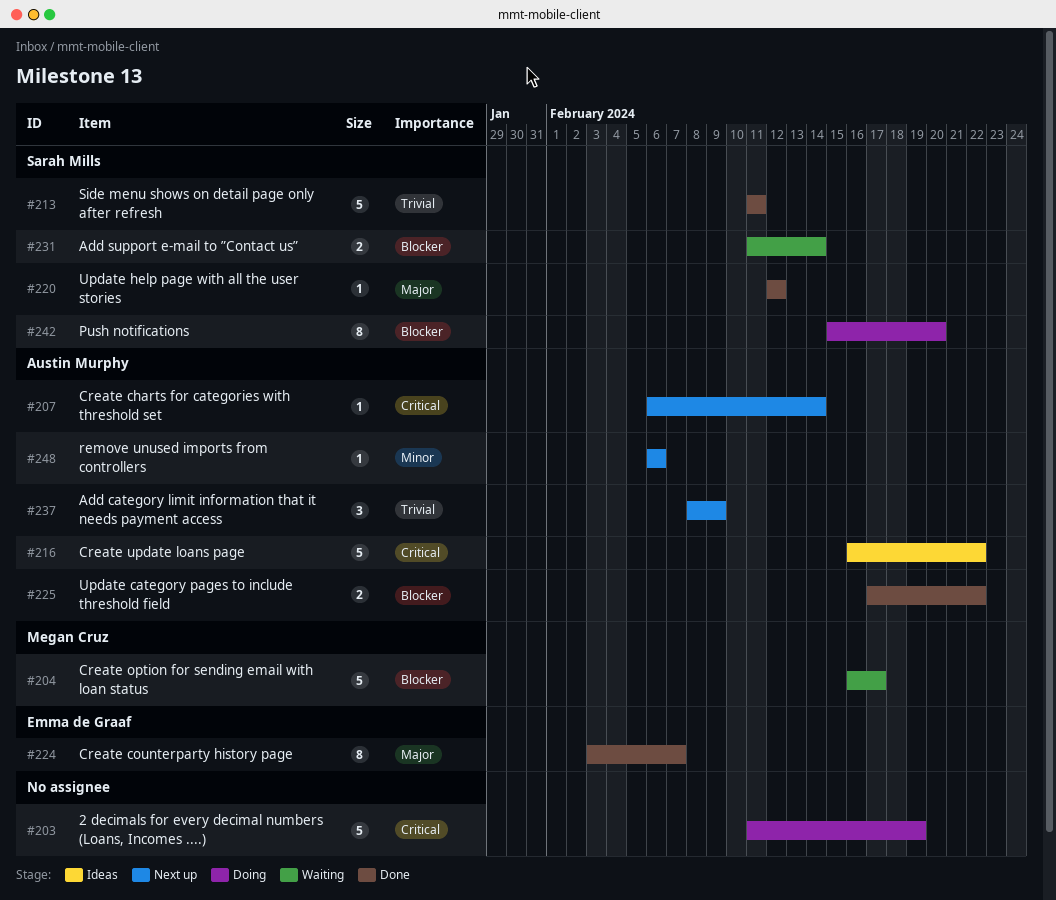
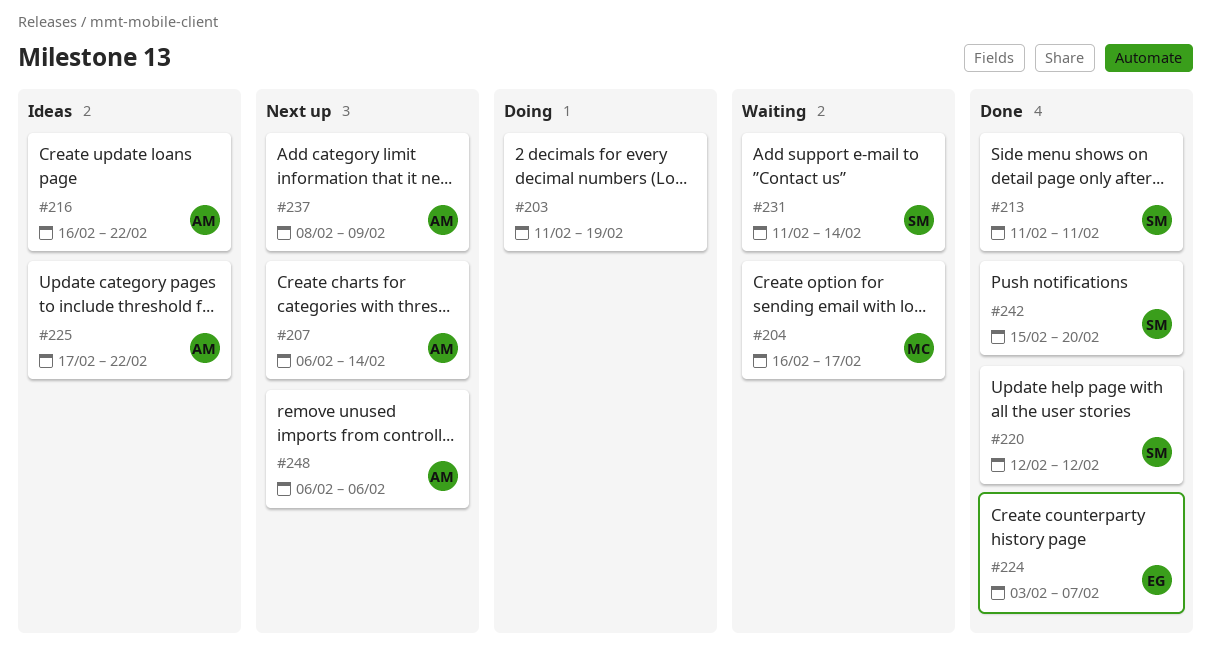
#225, status: Done -> Ideas
#242, status: Doing -> Done

